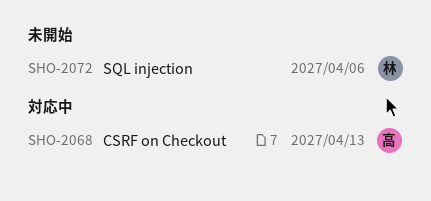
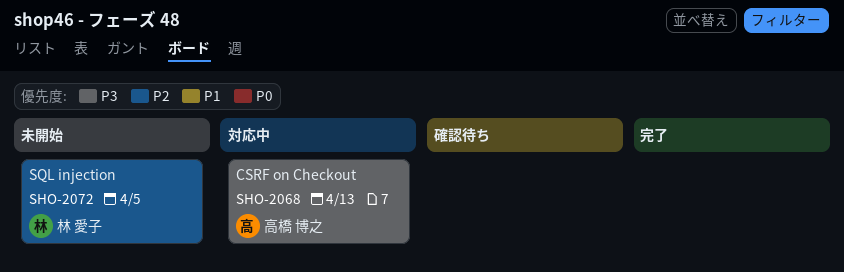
SHO-2072, due: Apr 6 -> Apr 5

